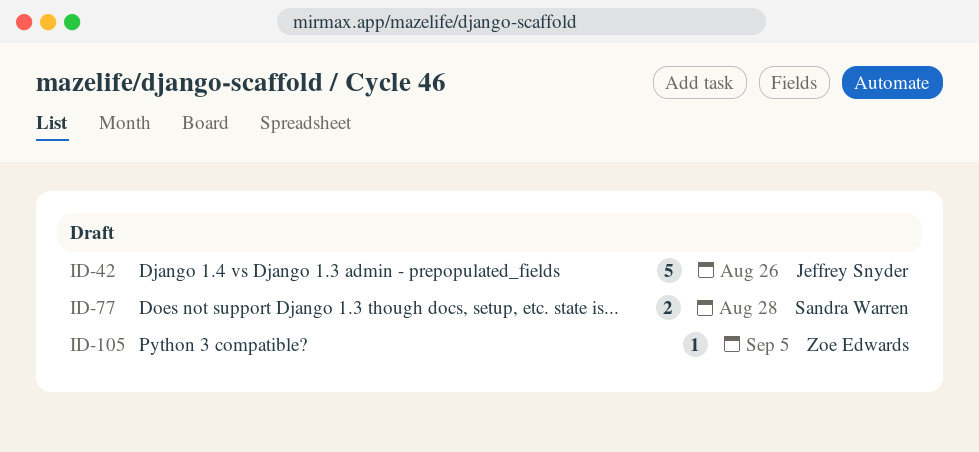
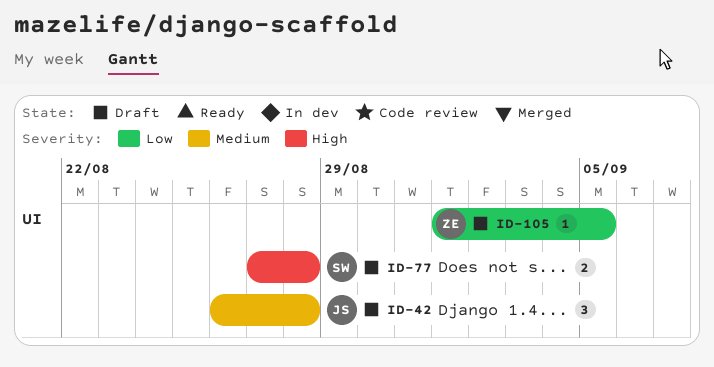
ID-42, estimate: 5 -> 3
ID-42, due: Aug 26 -> Aug 28

